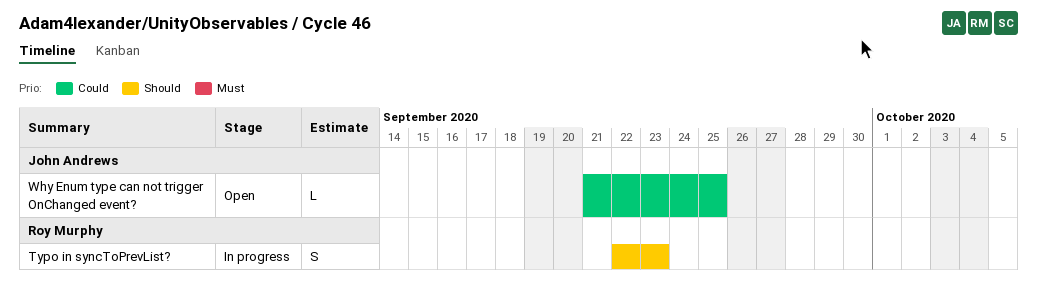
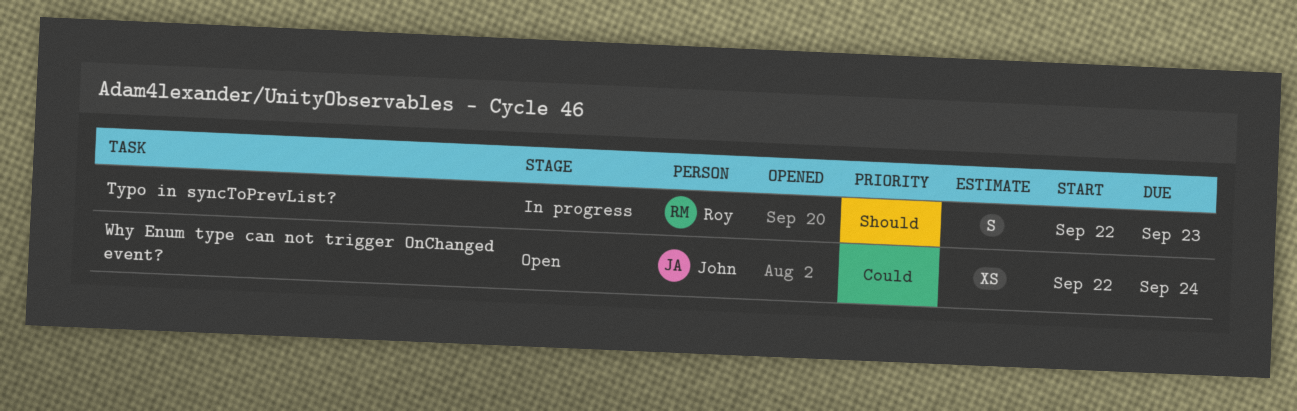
Why Enum type can not trigger OnChanged event?, estimate: L -> XS
Why Enum type can not trigger OnChanged event?, start: Sep 21 -> Sep 22
Why Enum type can not trigger OnChanged event?, due: Sep 25 -> Sep 24

